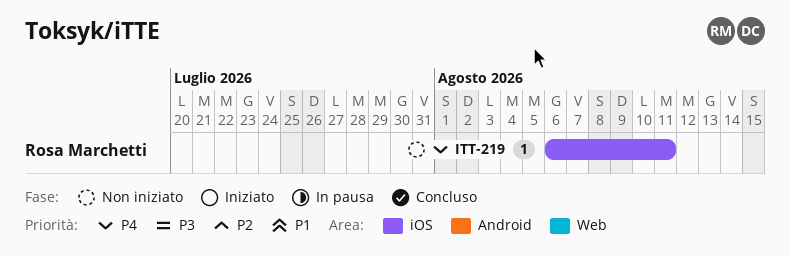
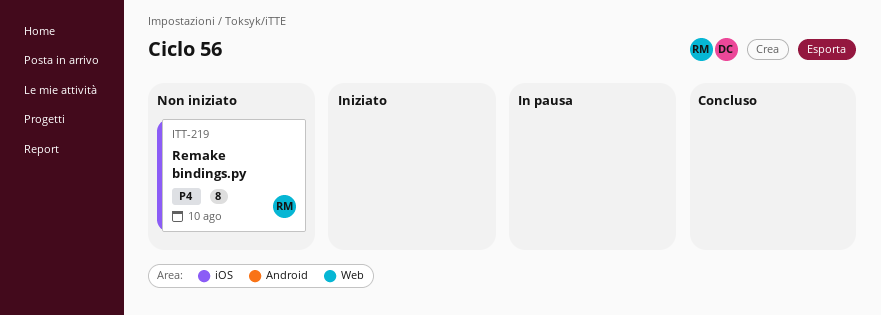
ITT-219, estimate: 1 -> 8
ITT-219, due: Aug 11 -> Aug 10

